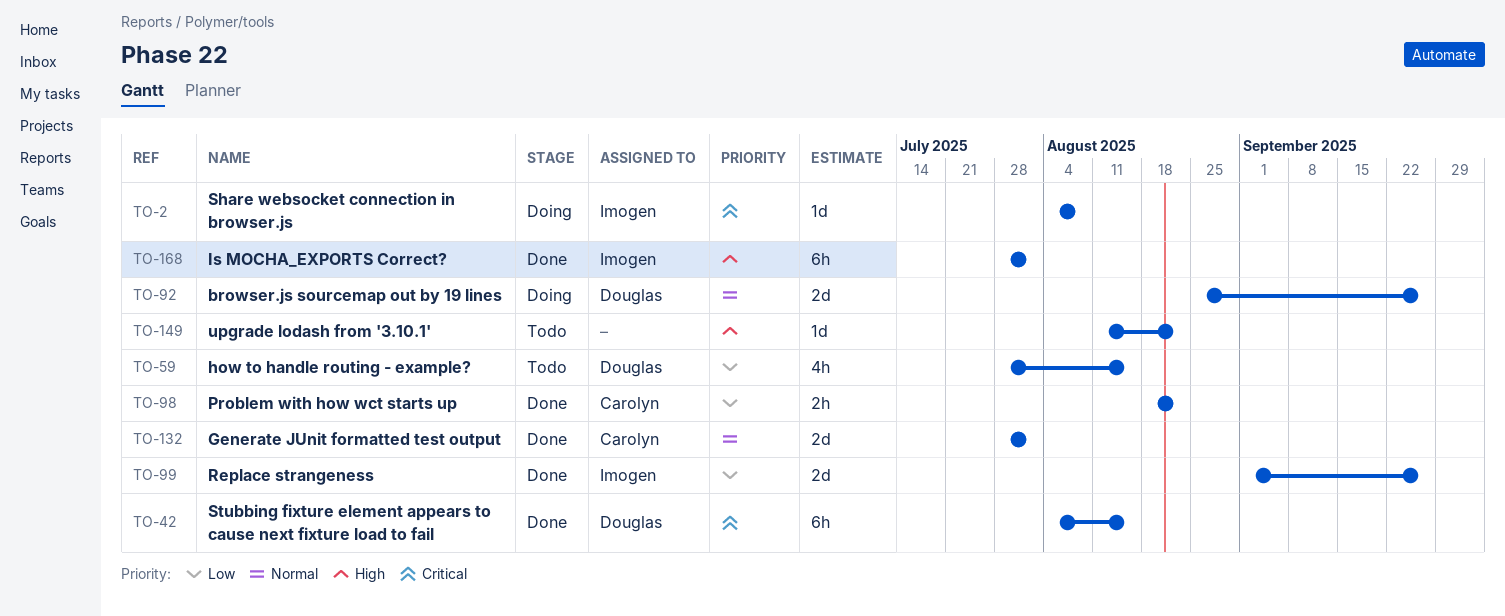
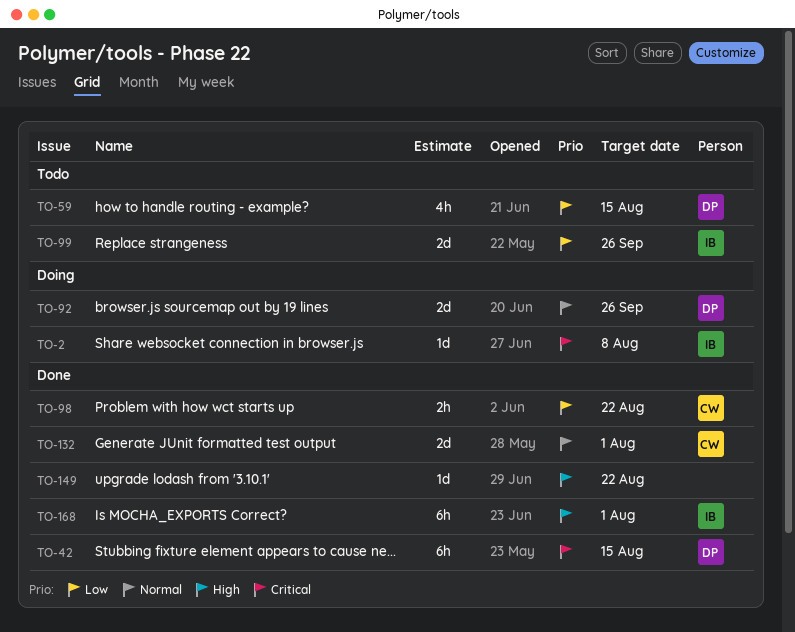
TO-99, status: Done -> Todo
TO-149, status: Todo -> Done

